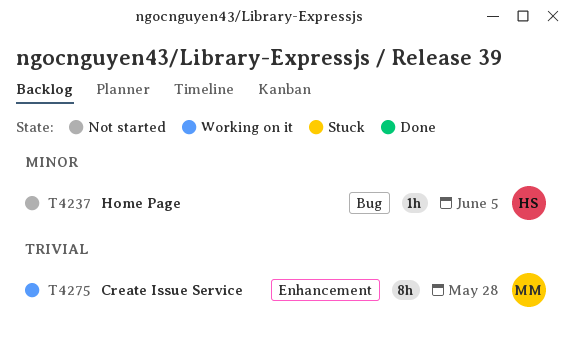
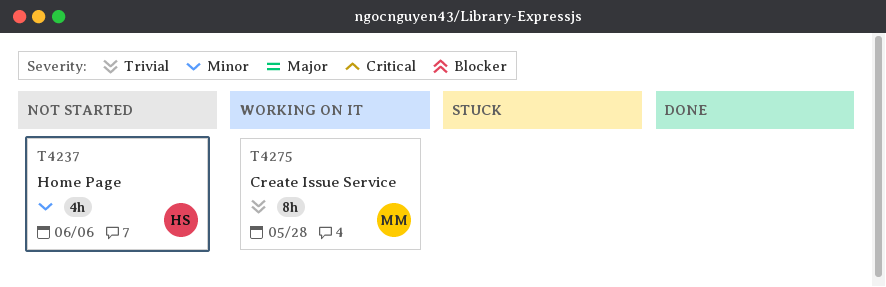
T4237, estimate: 1h -> 4h
T4237, due: Jun 5 -> Jun 6

